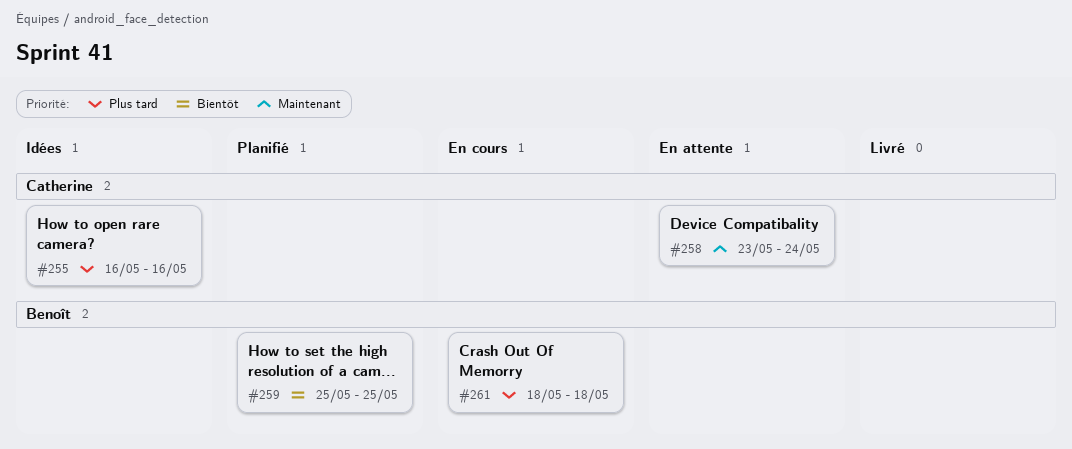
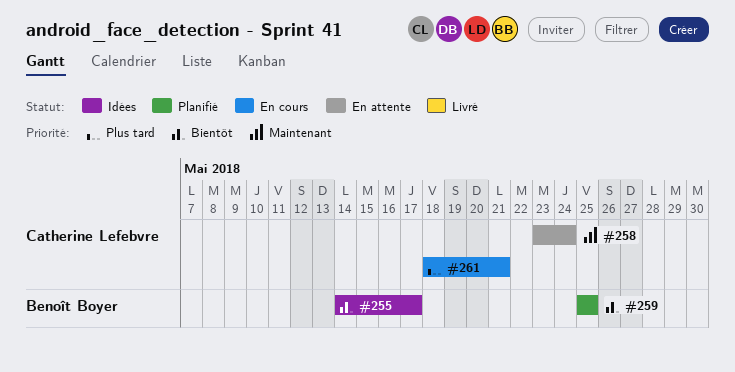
#255, owner: Catherine Lefebvre -> Benoît Boyer
#255, priority: Plus tard -> Bientôt
#255, start: May 16 -> May 14
#255, due: May 16 -> May 17
#261, owner: Benoît Boyer -> Catherine Lefebvre
#261, due: May 18 -> May 21

